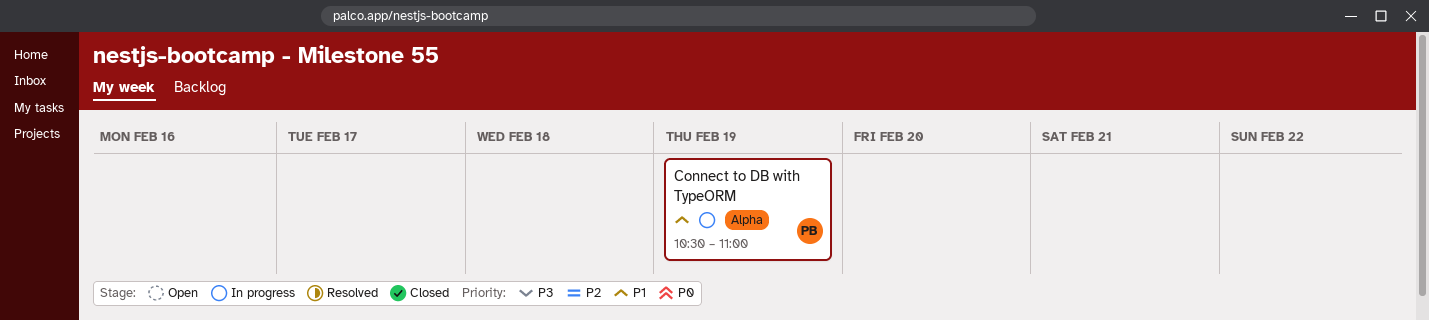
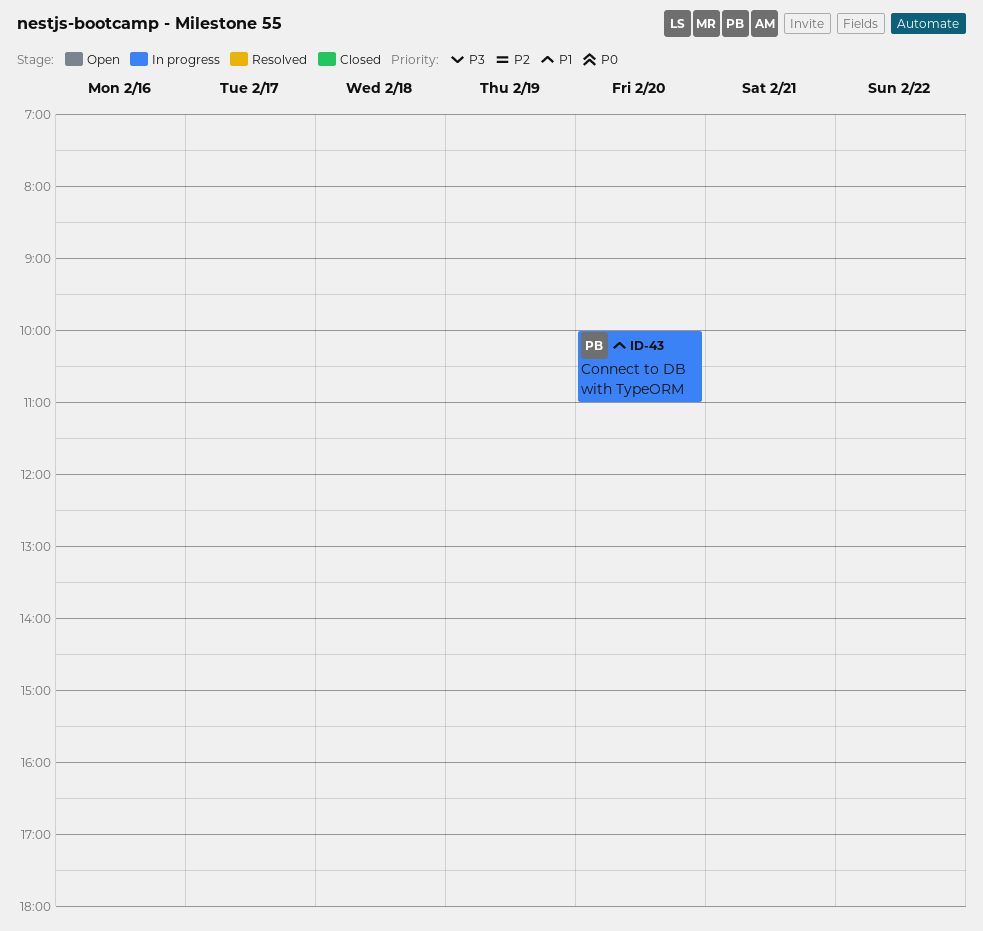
Connect to DB with TypeORM, day: Feb 19 -> Feb 20
Connect to DB with TypeORM, begins: 10:30 -> 10:00

